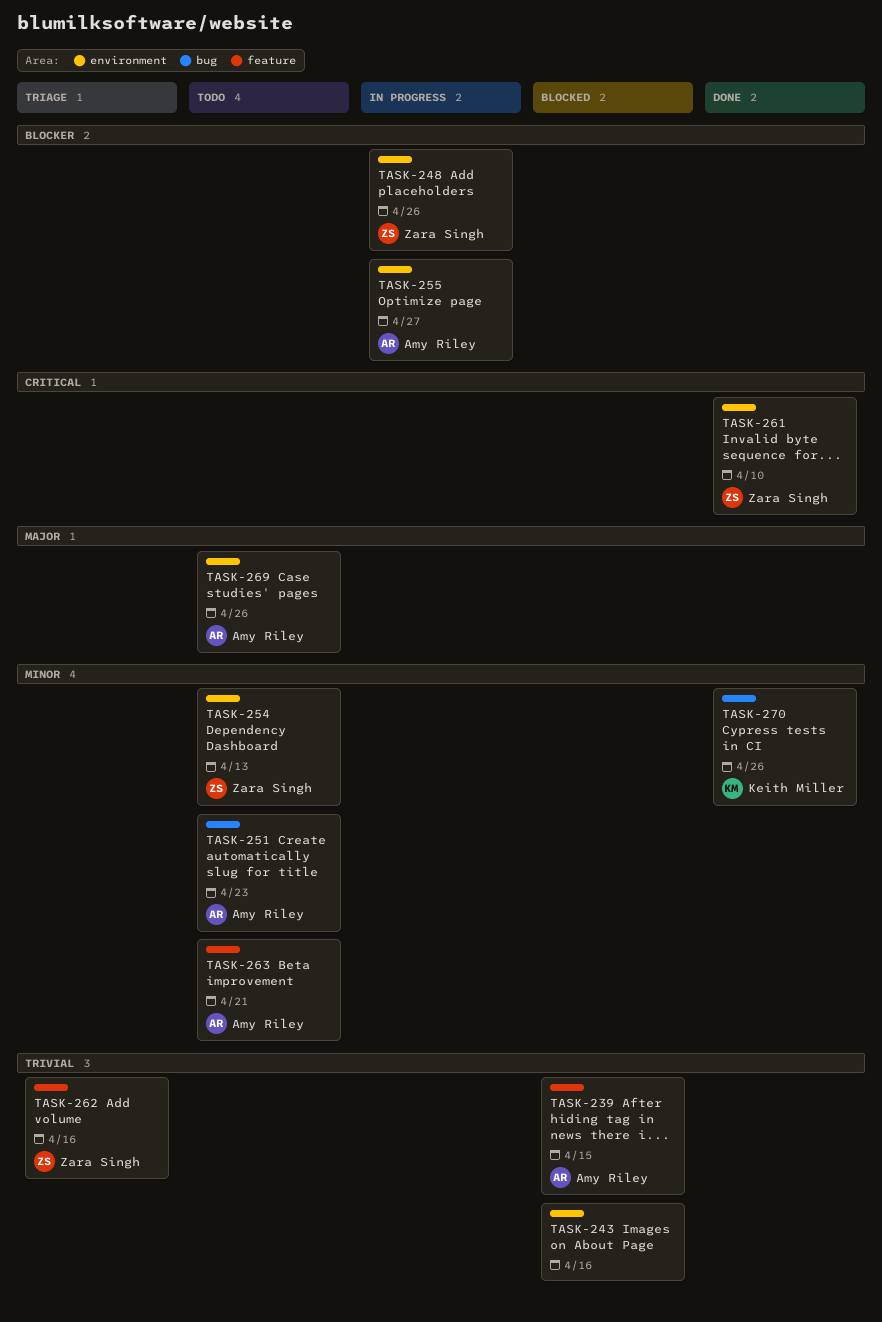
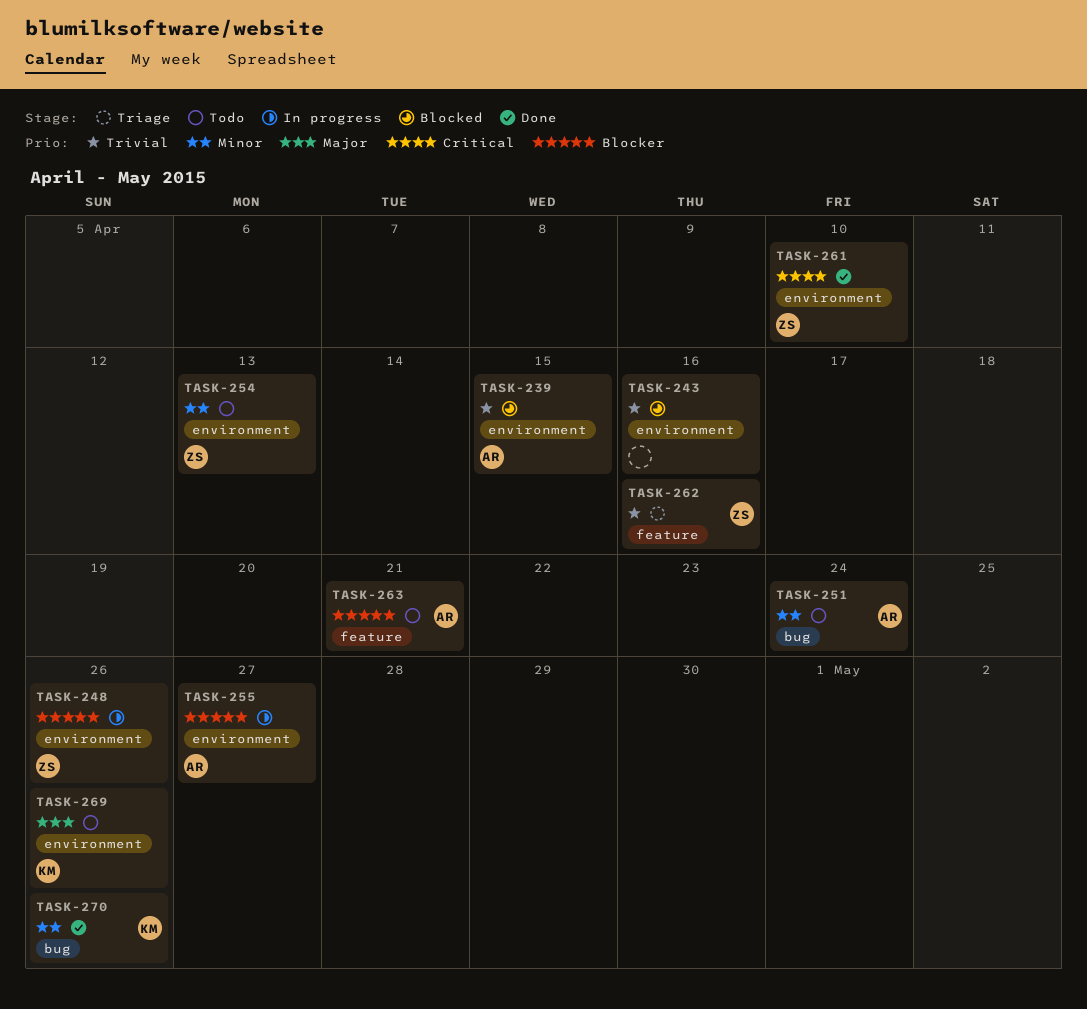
TASK-239, label: feature -> environment
TASK-251, due: Apr 23 -> Apr 24
TASK-263, priority: Minor -> Blocker
TASK-269, owner: Amy Riley -> Keith Miller

